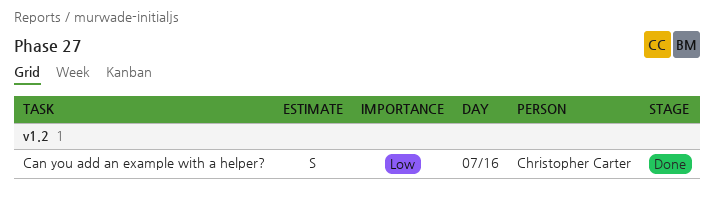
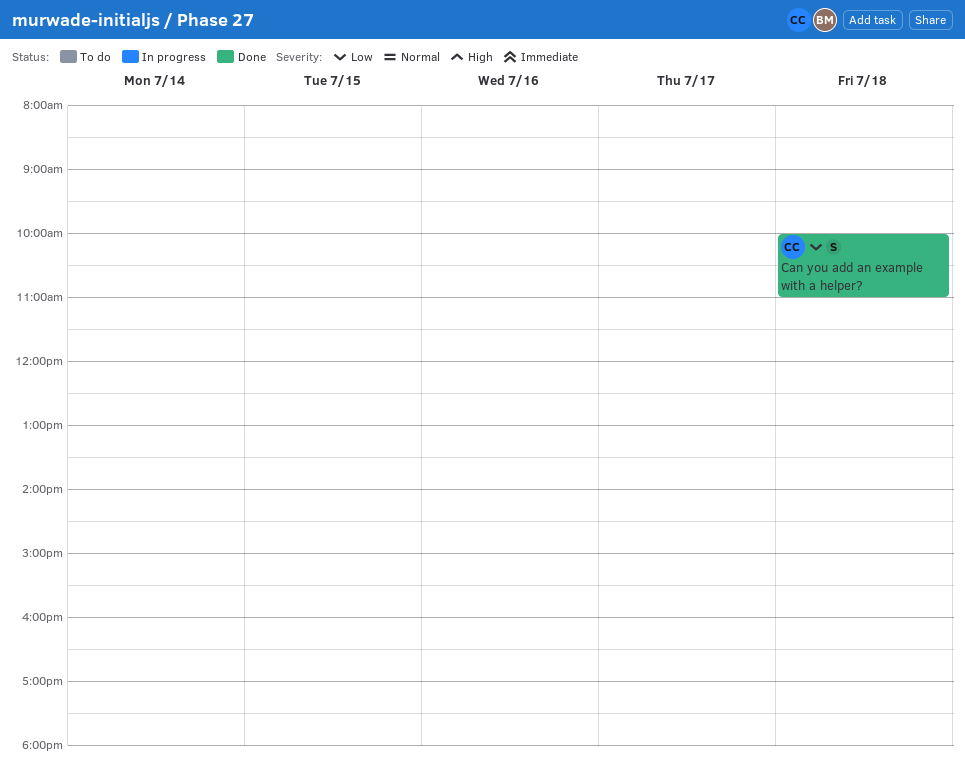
Can you add an example with a helper?, day: Jul 16 -> Jul 18

